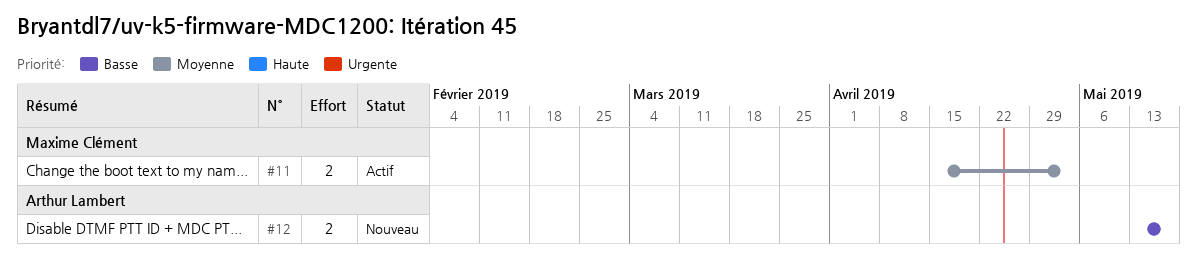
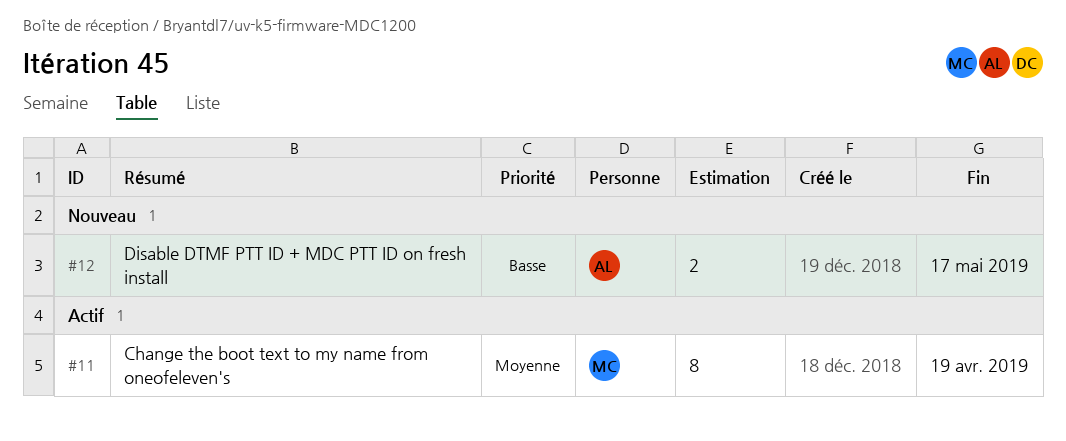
#11, estimate: 2 -> 8
#11, due: May 3 -> Apr 19

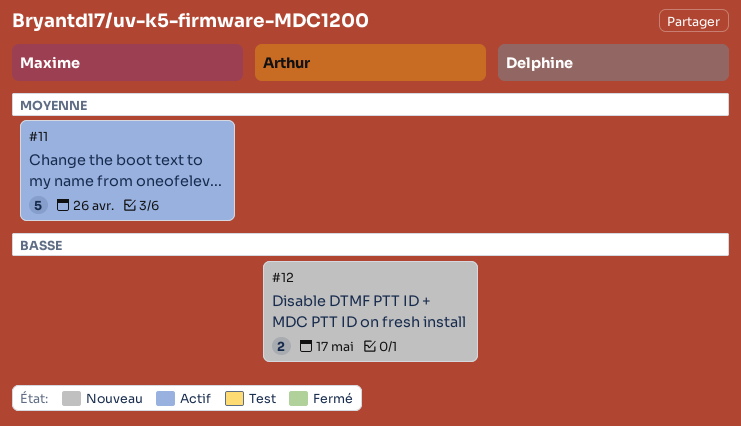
#11, estimate: 8 -> 5
#11, due: Apr 19 -> Apr 26

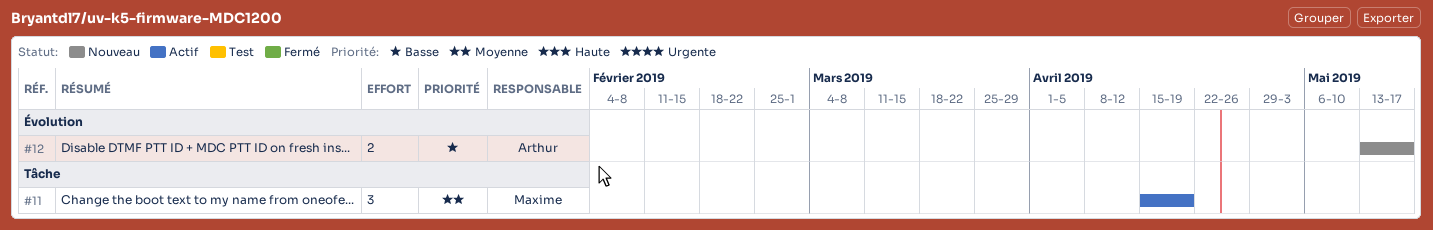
#11, estimate: 5 -> 3
#11, due: Apr 26 -> Apr 19

